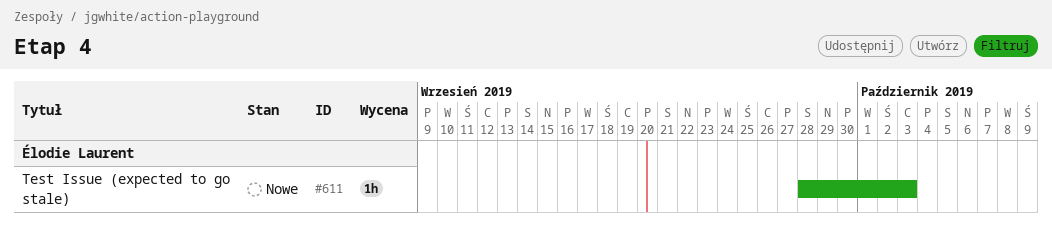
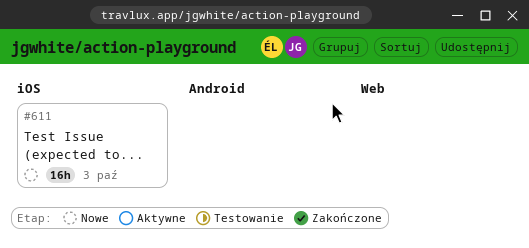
#611, estimate: 1h -> 16h

